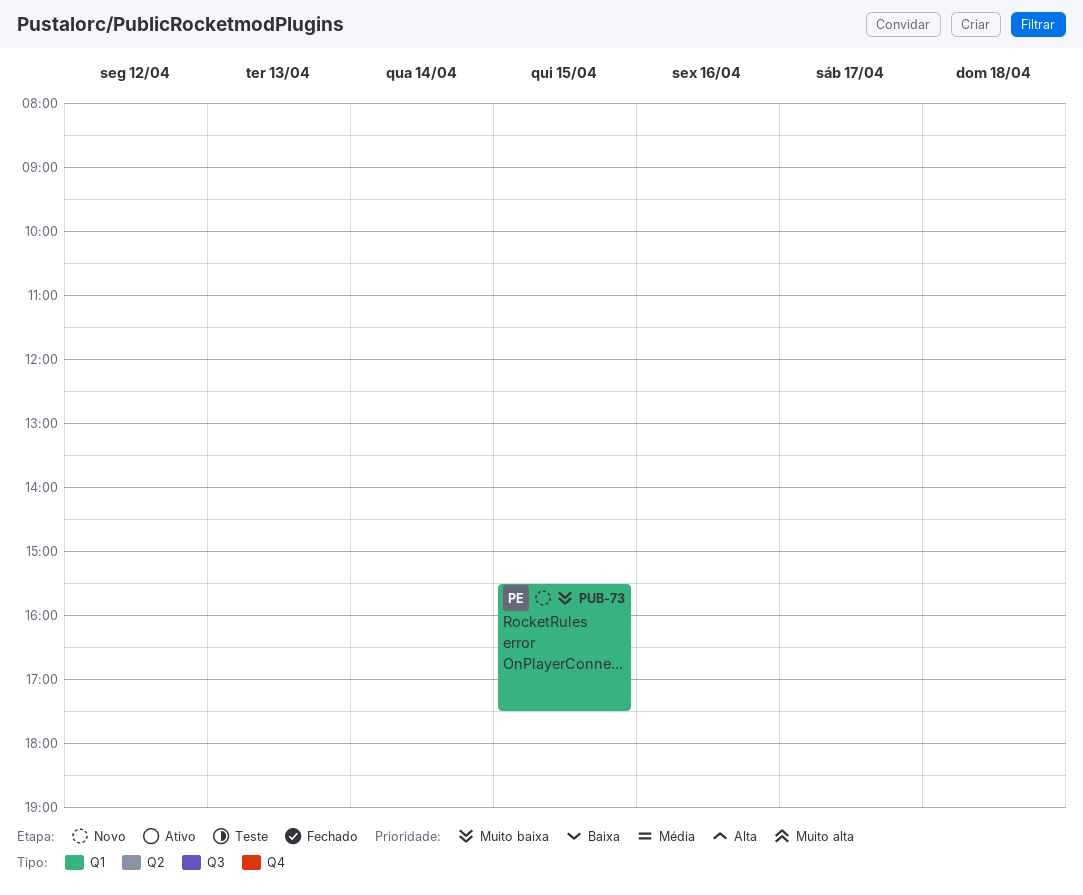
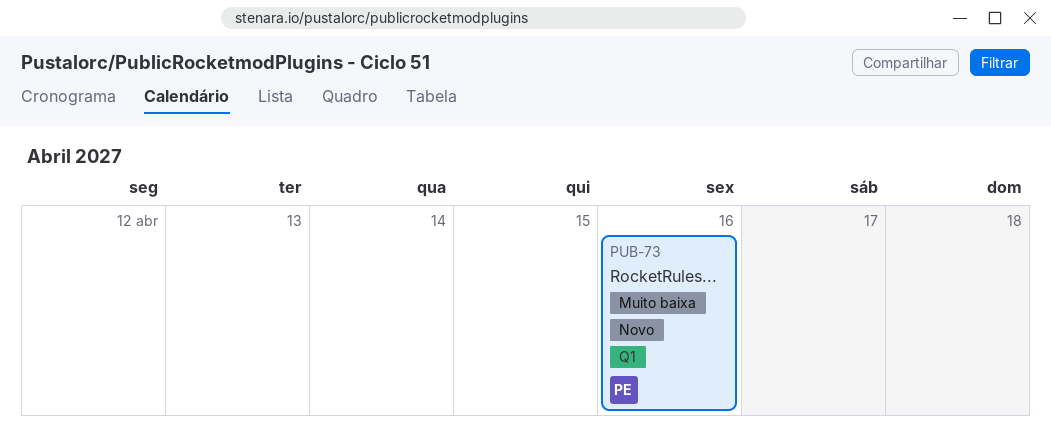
PUB-73, day: Apr 15 -> Apr 16

